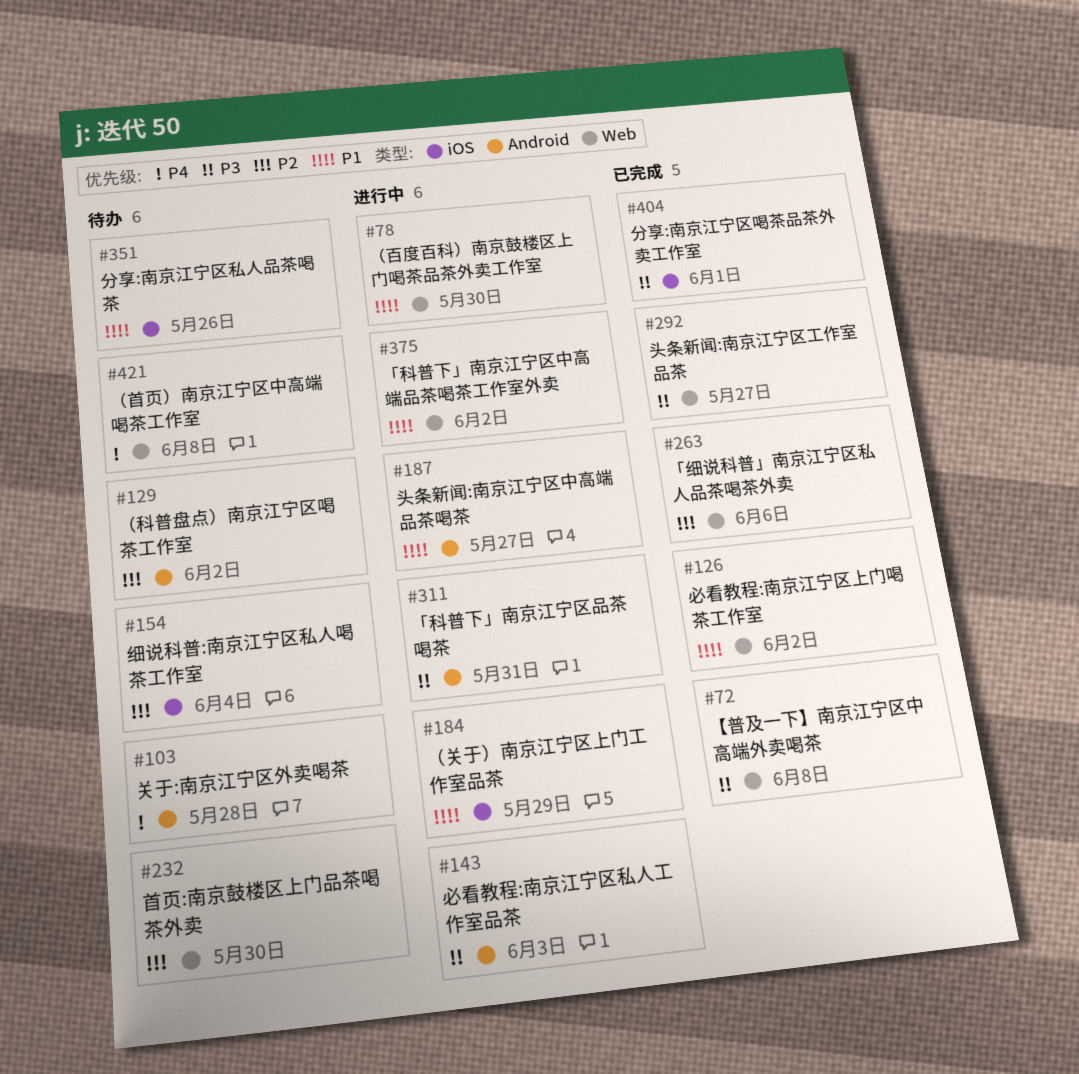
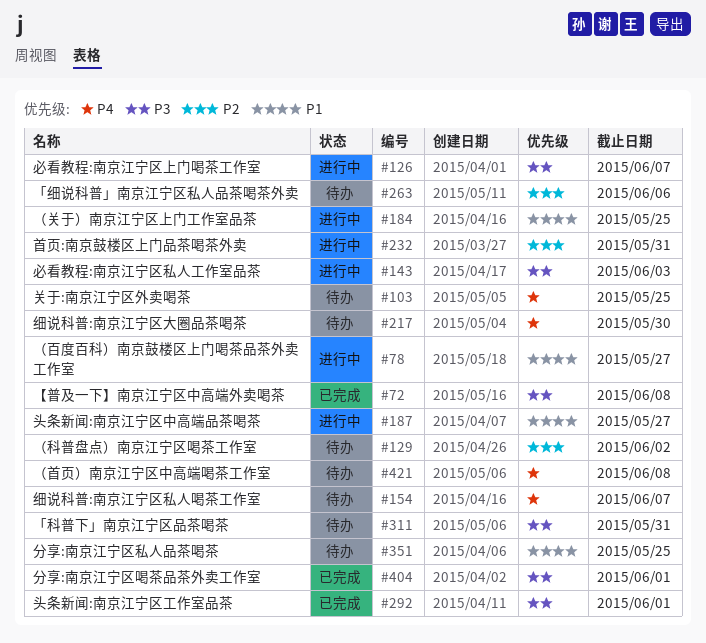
#78, due: May 30 -> May 27
#103, due: May 28 -> May 25
#126, status: 已完成 -> 进行中
#126, priority: P1 -> P3
#126, due: Jun 2 -> Jun 7
#154, priority: P2 -> P4
#154, due: Jun 4 -> Jun 7
#184, due: May 29 -> May 25
#217: none -> present
#232, status: 待办 -> 进行中
#232, due: May 30 -> May 31
#263, status: 已完成 -> 待办
#292, due: May 27 -> Jun 1
#311, status: 进行中 -> 待办
#351, due: May 26 -> May 25
#375: present -> none

